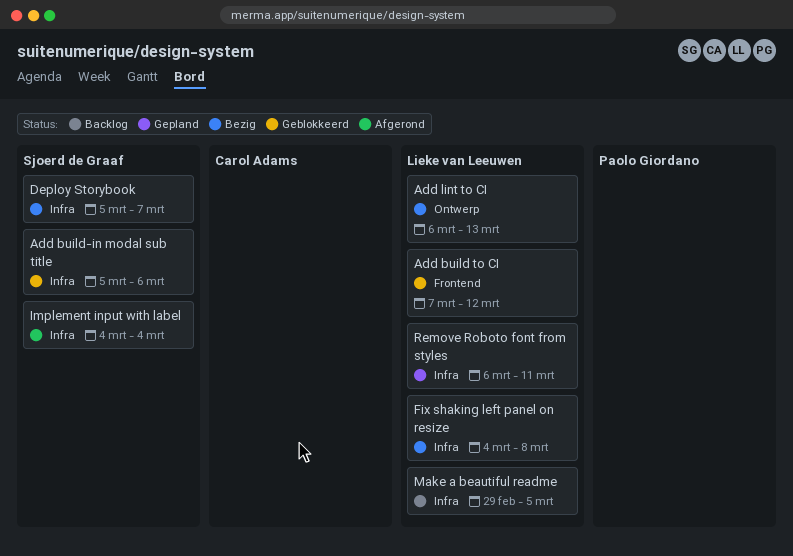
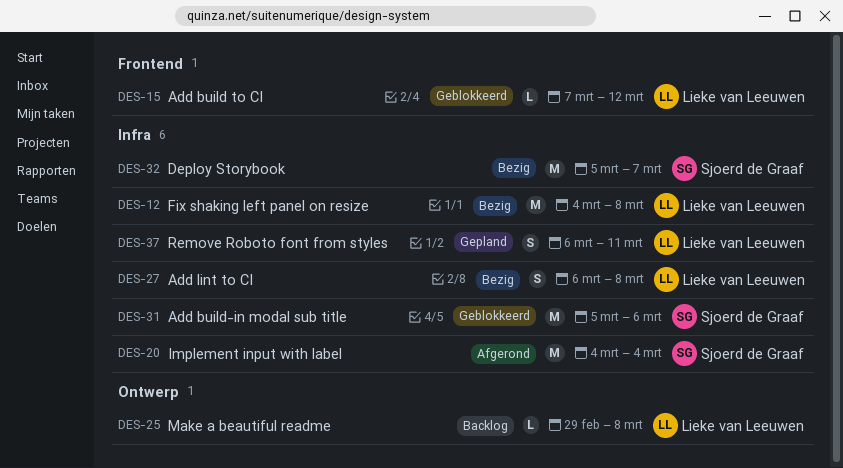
Add lint to CI, label: Ontwerp -> Infra
Add lint to CI, due: Mar 13 -> Mar 8
Make a beautiful readme, label: Infra -> Ontwerp
Make a beautiful readme, due: Mar 5 -> Mar 8

